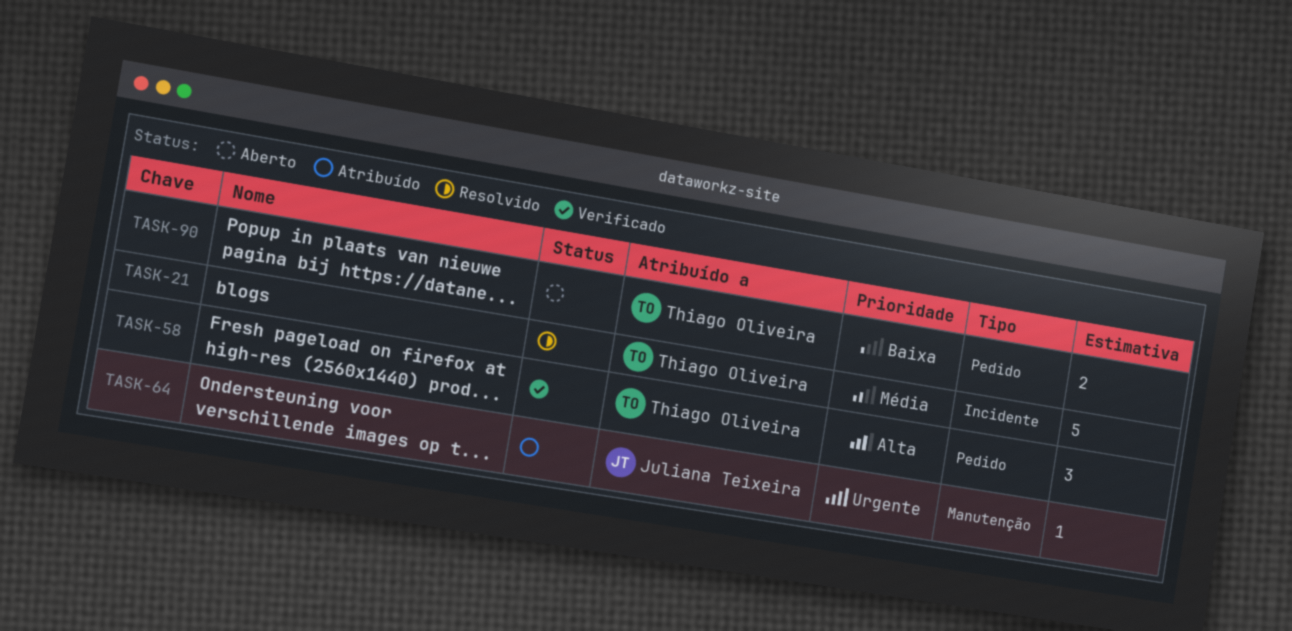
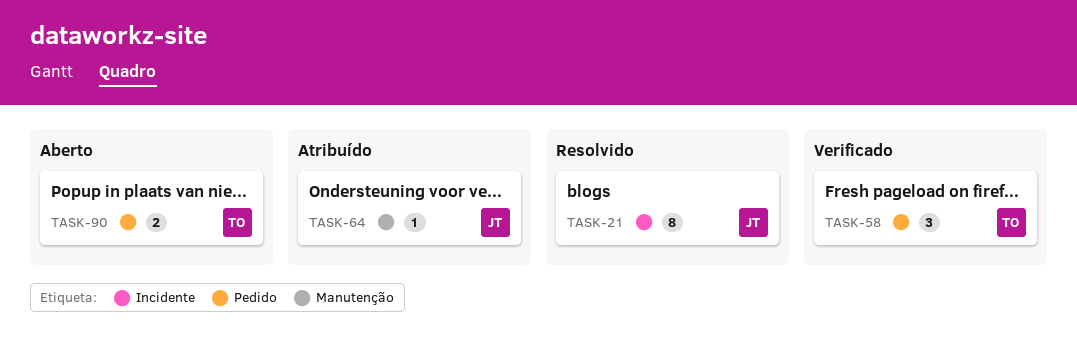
TASK-21, owner: Thiago Oliveira -> Juliana Teixeira
TASK-21, estimate: 5 -> 8

